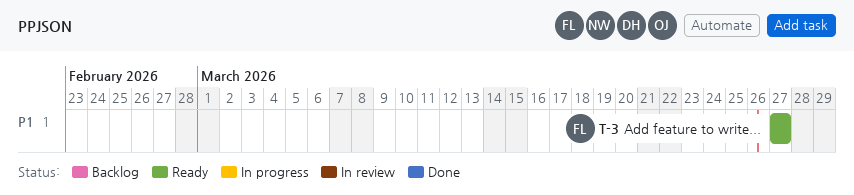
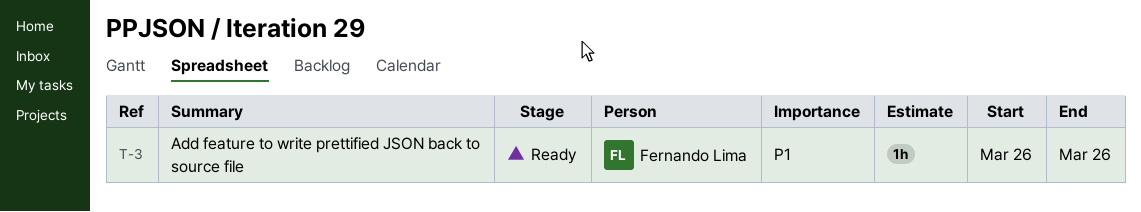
T-3, start: Mar 27 -> Mar 26
T-3, due: Mar 27 -> Mar 26

